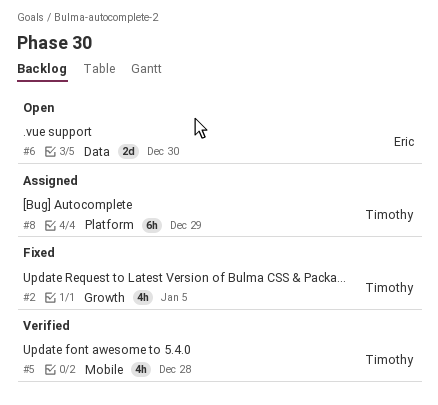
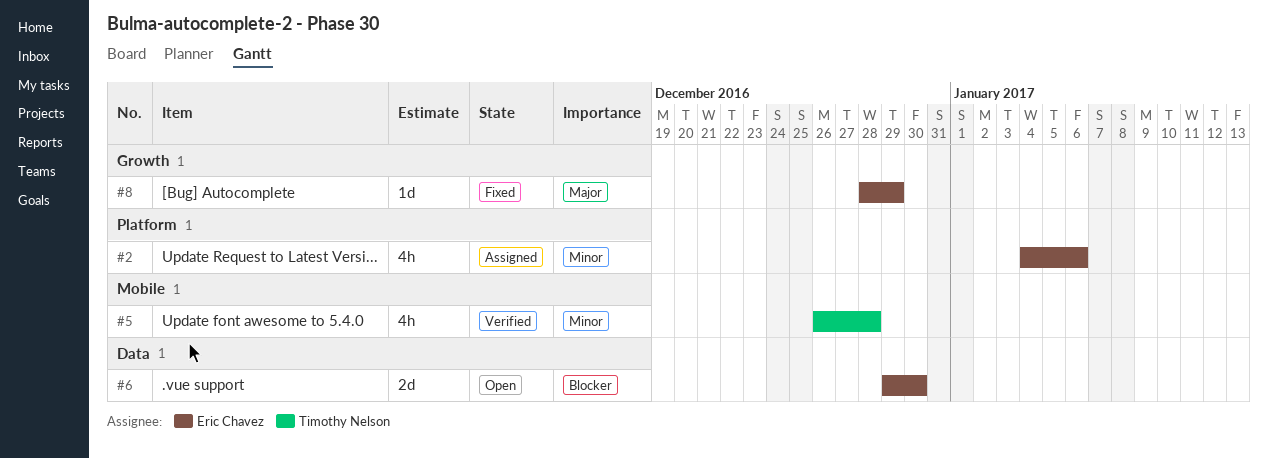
#2, status: Fixed -> Assigned
#2, owner: Timothy Nelson -> Eric Chavez
#2, label: Growth -> Platform
#2, due: Jan 5 -> Jan 6
#8, status: Assigned -> Fixed
#8, owner: Timothy Nelson -> Eric Chavez
#8, label: Platform -> Growth
#8, estimate: 6h -> 1d

